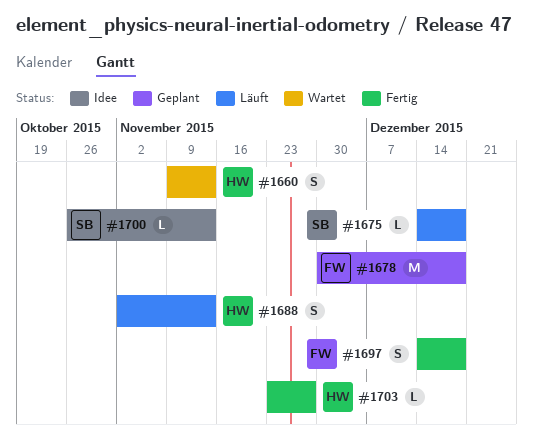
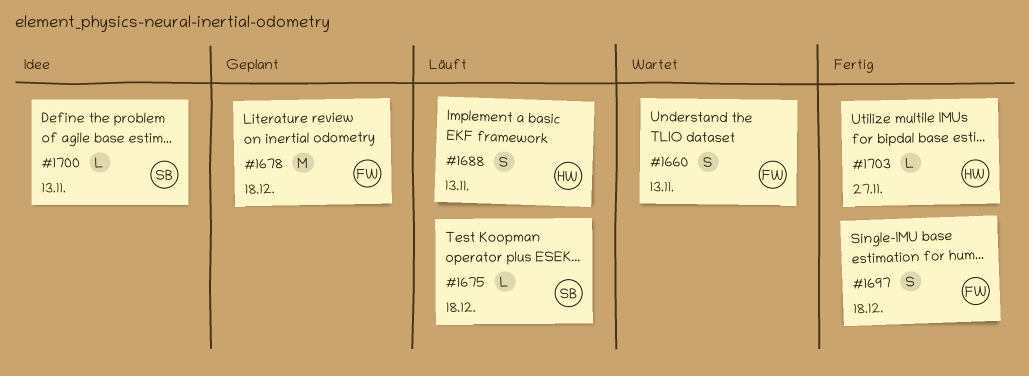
#1660, owner: HW -> FW

